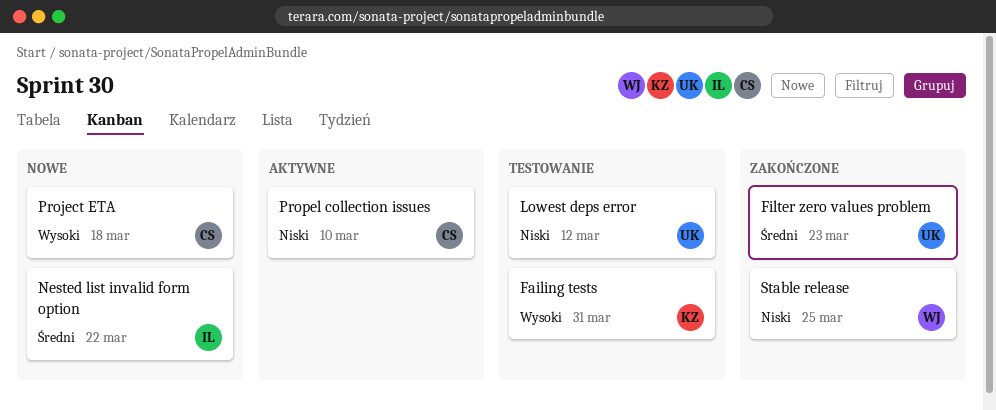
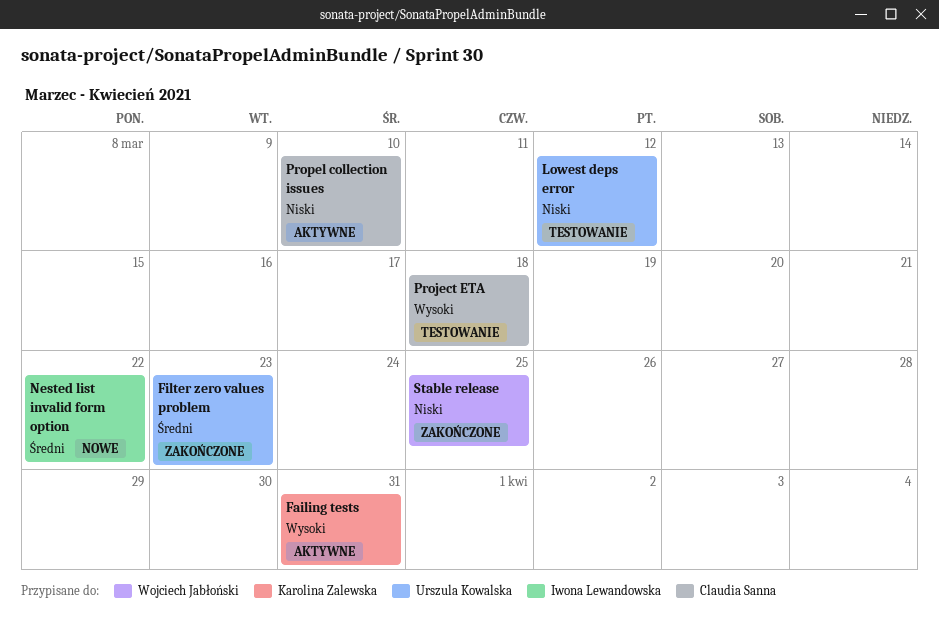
Failing tests, status: Testowanie -> Aktywne
Project ETA, status: Nowe -> Testowanie

